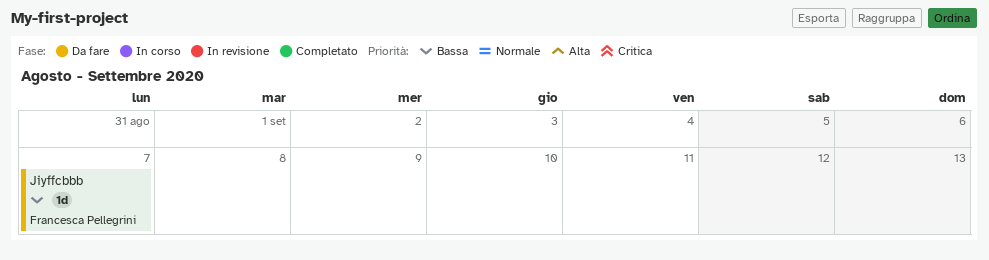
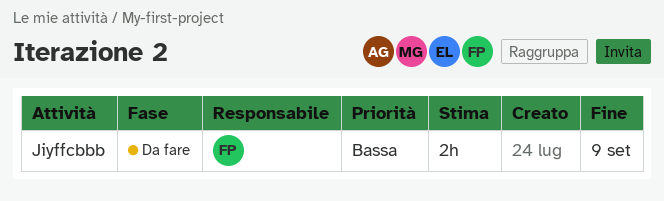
Jiyffcbbb, estimate: 1d -> 2h
Jiyffcbbb, due: Sep 7 -> Sep 9

